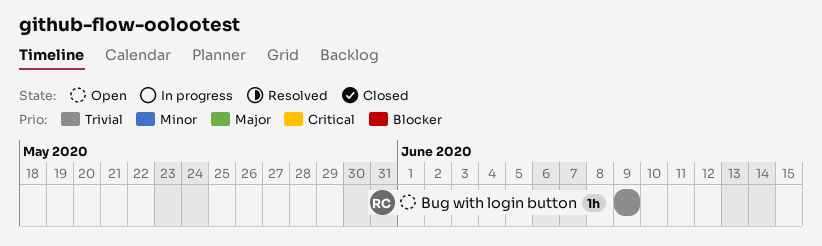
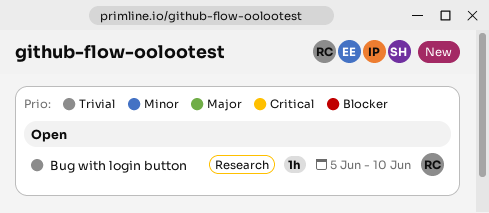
Bug with login button, start: Jun 9 -> Jun 5
Bug with login button, due: Jun 9 -> Jun 10

